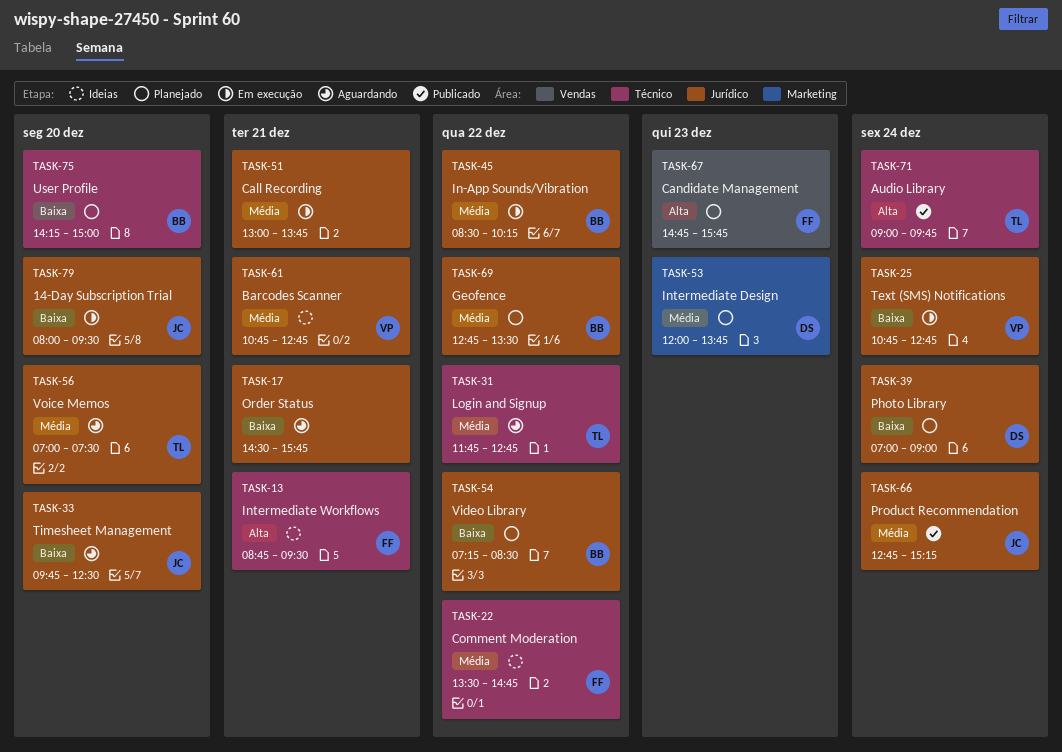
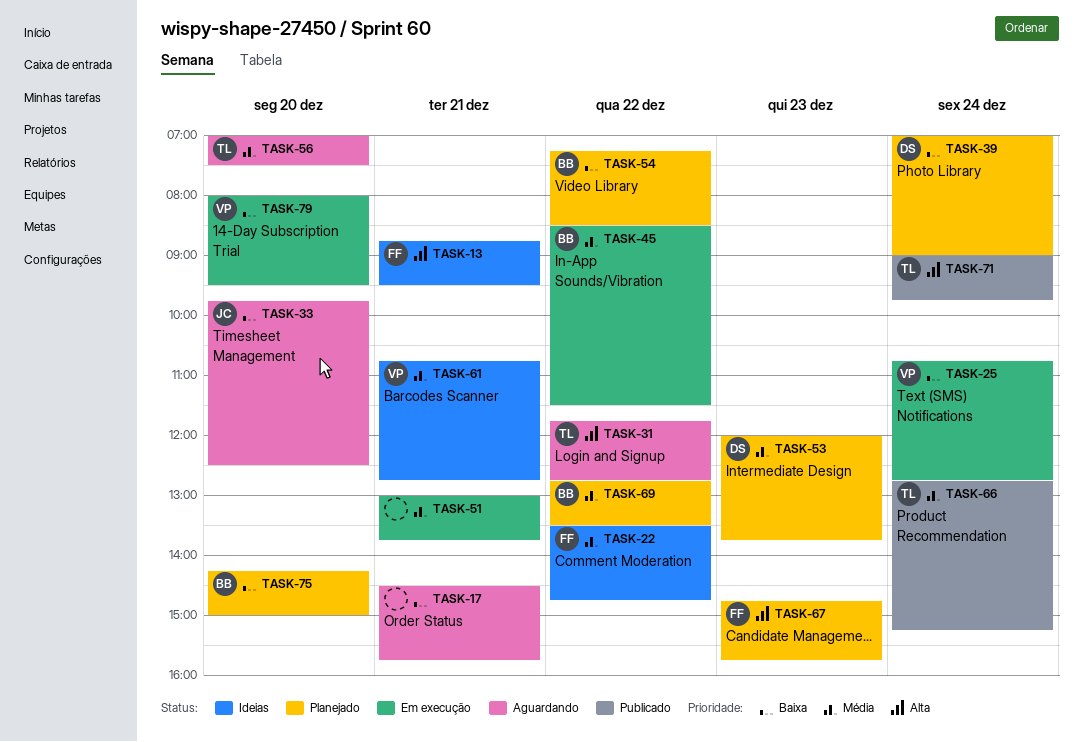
TASK-31, priority: Média -> Alta
TASK-45, ends: 10:15 -> 11:30
TASK-66, owner: JC -> TL
TASK-79, owner: JC -> VP

